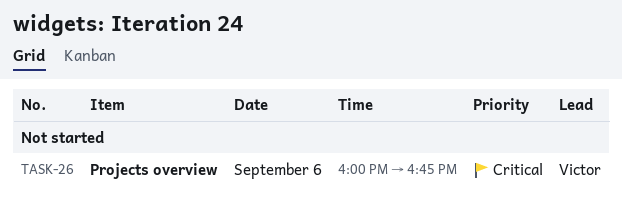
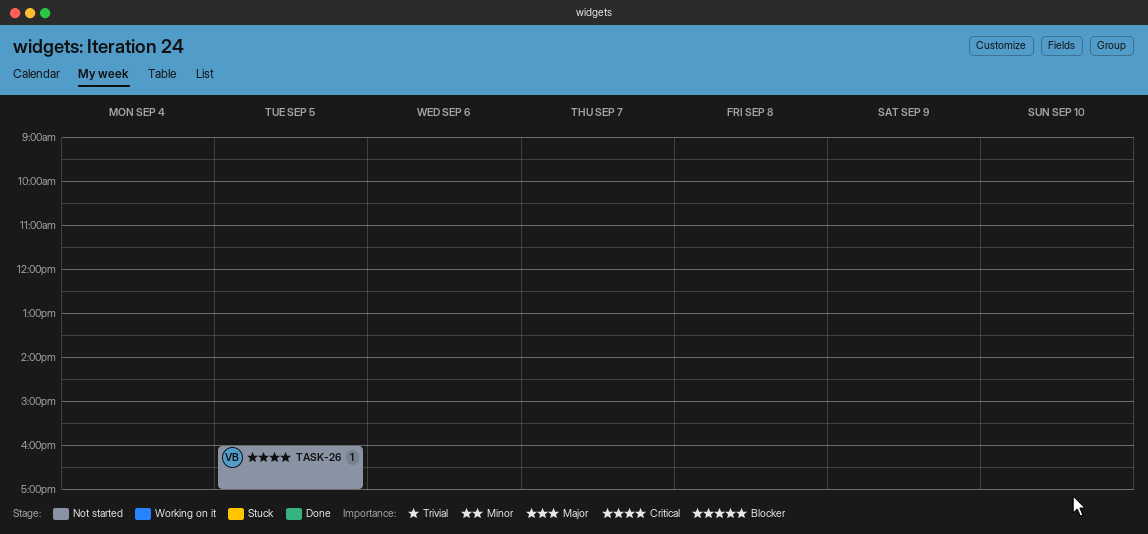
TASK-26, day: Sep 6 -> Sep 5
TASK-26, ends: 16:45 -> 17:00

